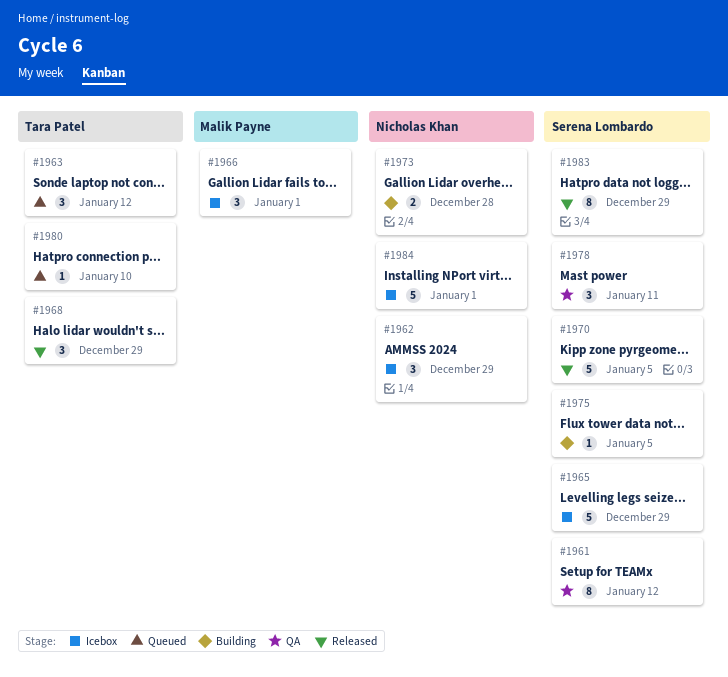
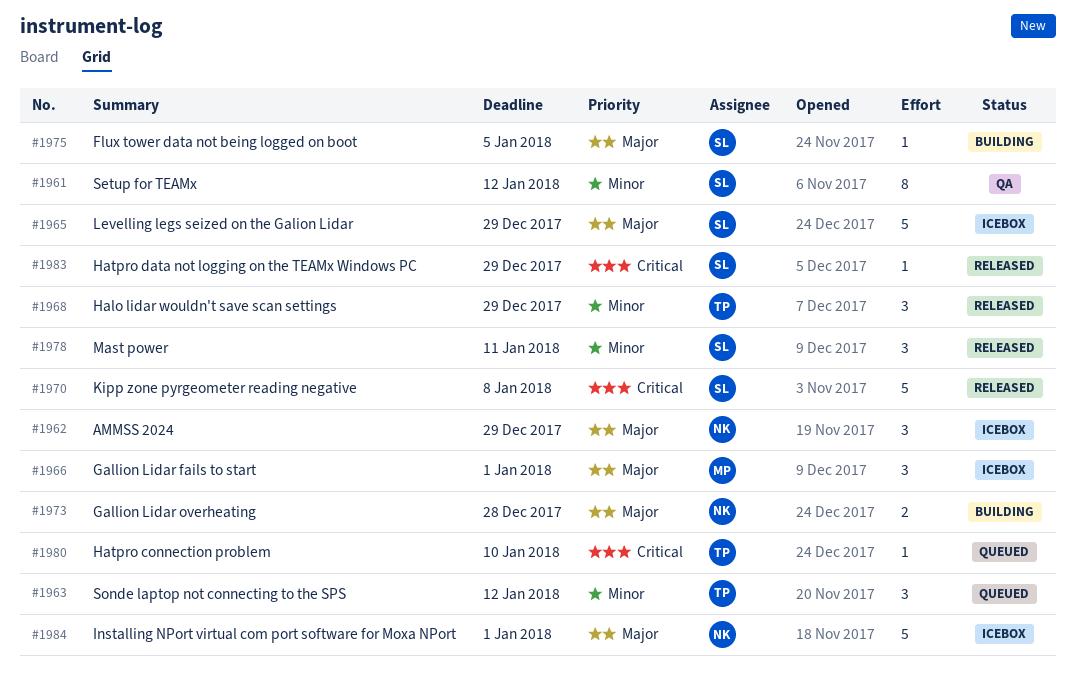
#1970, due: Jan 5 -> Jan 8
#1978, status: QA -> Released
#1983, estimate: 8 -> 1

